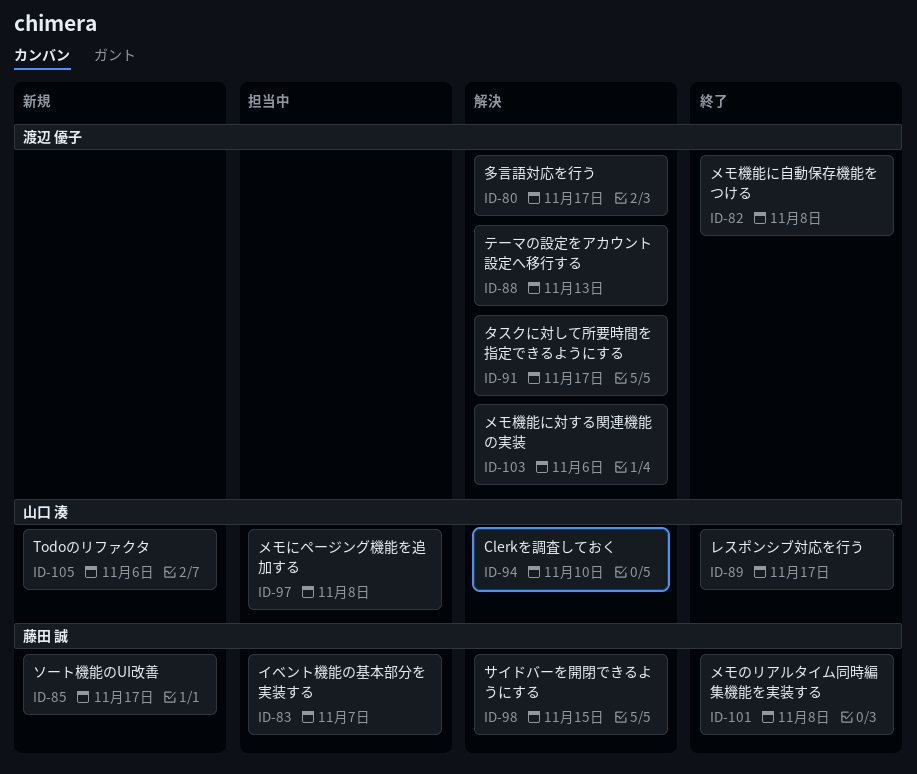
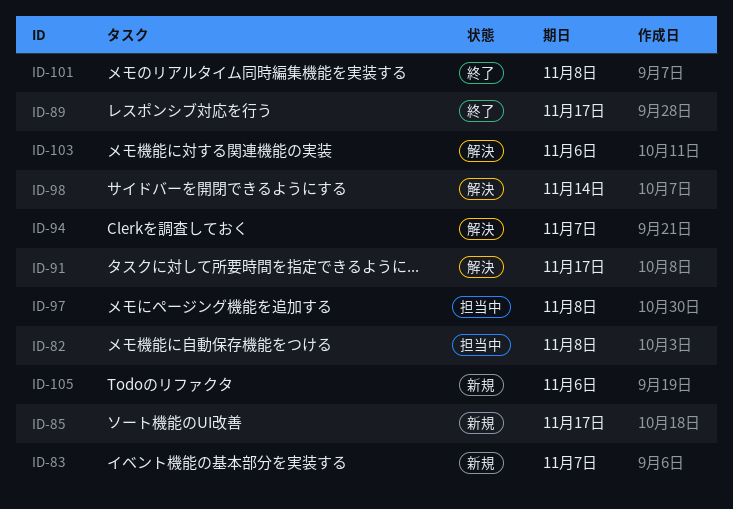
ID-80: present -> none
ID-82, status: 終了 -> 担当中
ID-83, status: 担当中 -> 新規
ID-88: present -> none
ID-94, due: Nov 10 -> Nov 7
ID-98, due: Nov 15 -> Nov 14

